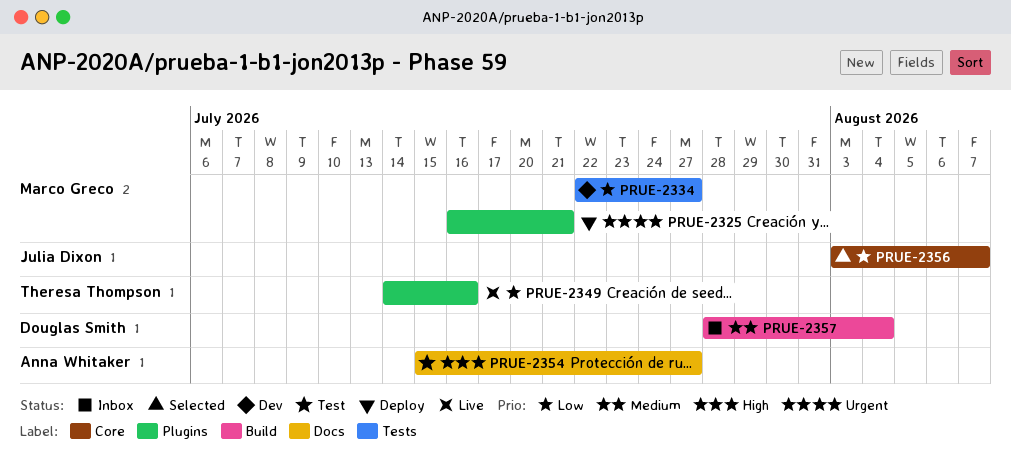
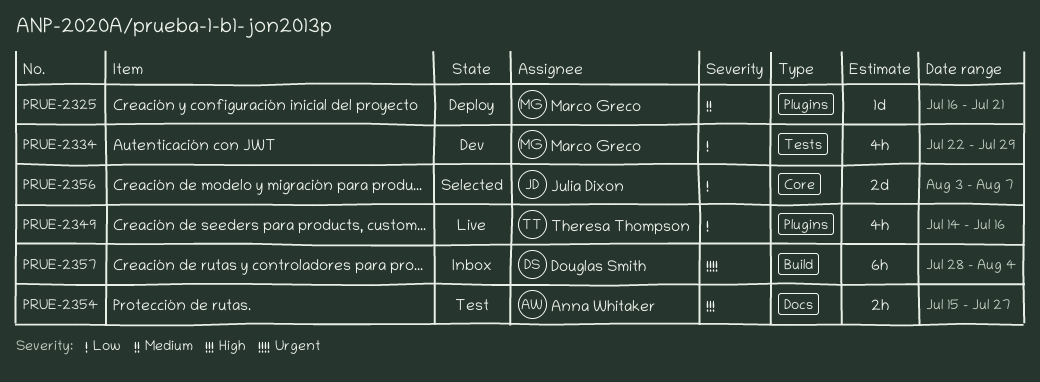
PRUE-2325, priority: Urgent -> Medium
PRUE-2334, due: Jul 27 -> Jul 29
PRUE-2357, priority: Medium -> Urgent

